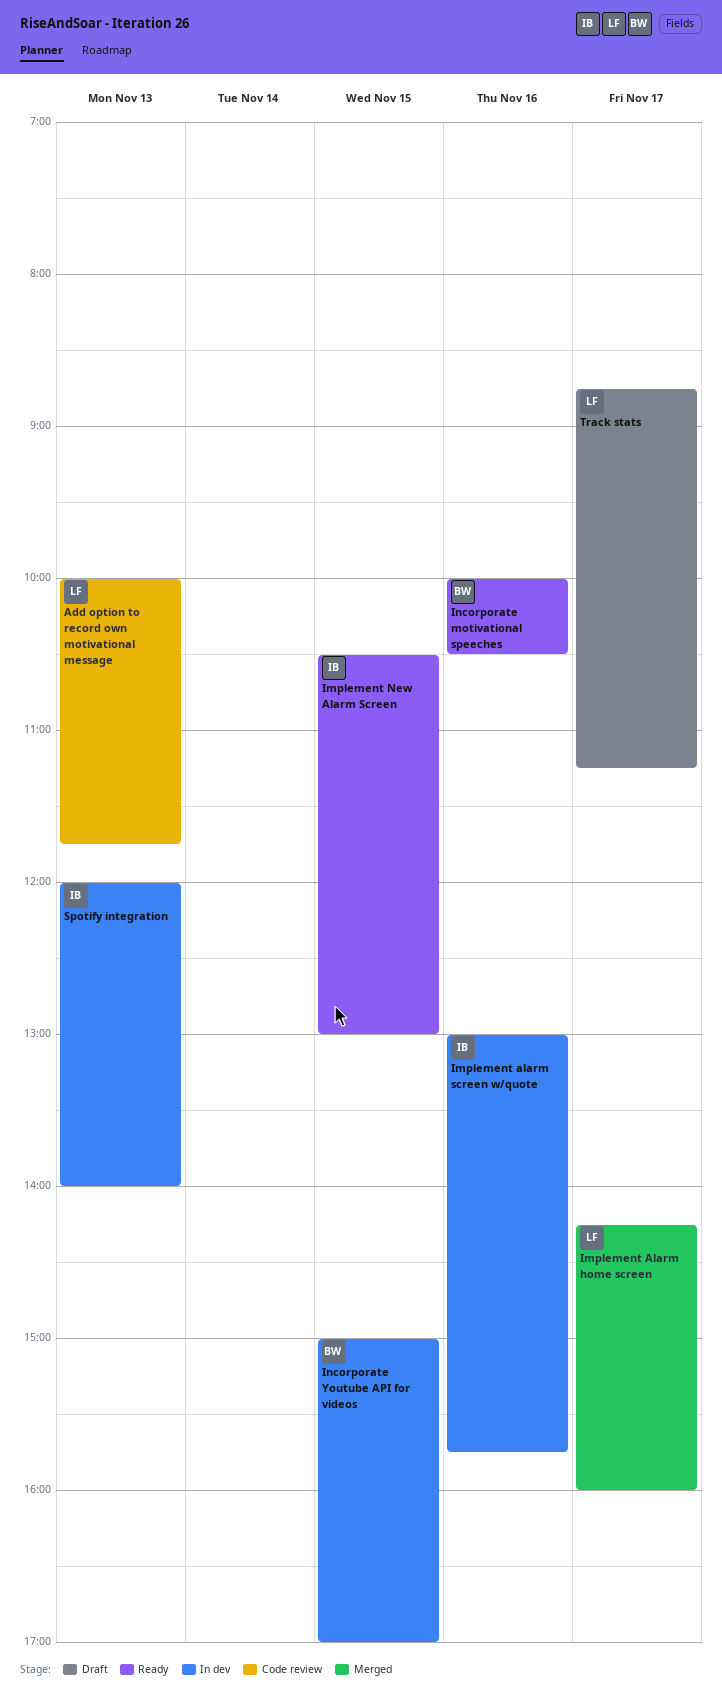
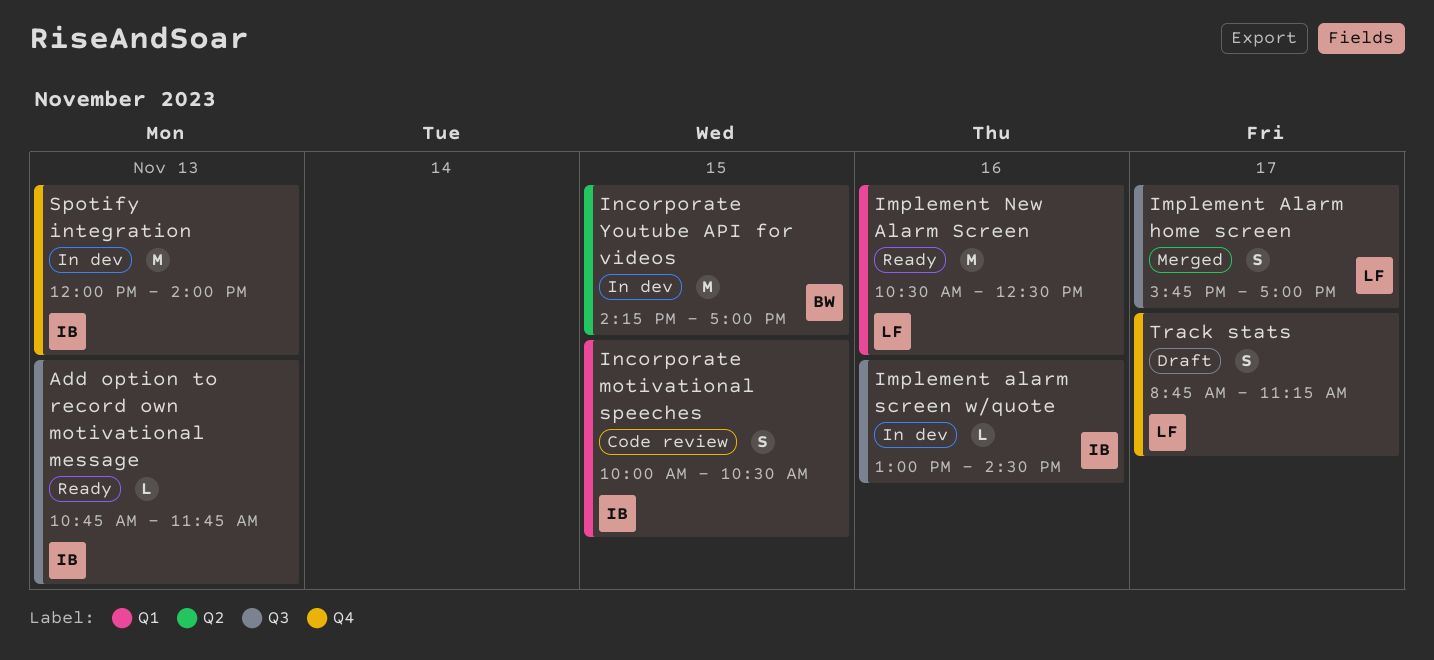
Add option to record own motivational message, status: Code review -> Ready
Add option to record own motivational message, owner: LF -> IB
Add option to record own motivational message, begins: 10:00 -> 10:45
Implement Alarm home screen, begins: 14:15 -> 15:45
Implement Alarm home screen, ends: 16:00 -> 17:00
Implement alarm screen w/quote, ends: 15:45 -> 14:30
Implement New Alarm Screen, owner: IB -> LF
Implement New Alarm Screen, day: Nov 15 -> Nov 16
Implement New Alarm Screen, ends: 13:00 -> 12:30
Incorporate motivational speeches, status: Ready -> Code review
Incorporate motivational speeches, owner: BW -> IB
Incorporate motivational speeches, day: Nov 16 -> Nov 15
Incorporate Youtube API for videos, begins: 15:00 -> 14:15

